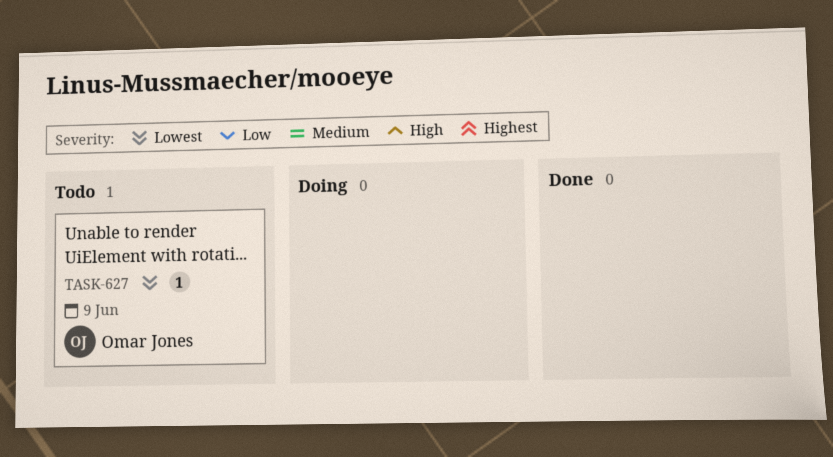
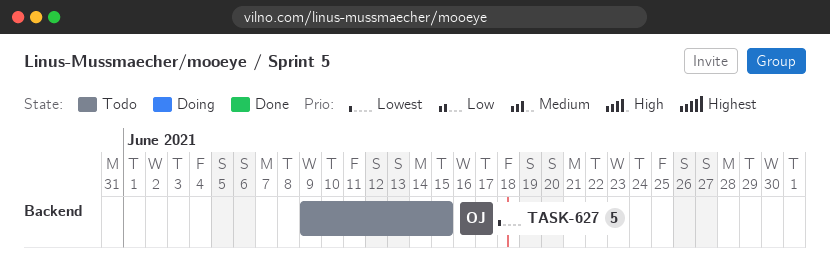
TASK-627, estimate: 1 -> 5
TASK-627, due: Jun 9 -> Jun 15

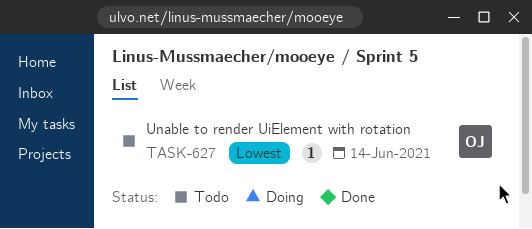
TASK-627, estimate: 5 -> 1
TASK-627, due: Jun 15 -> Jun 14

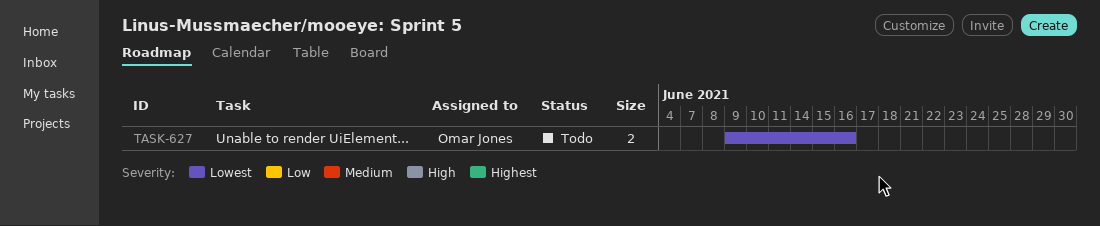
TASK-627, estimate: 1 -> 2
TASK-627, due: Jun 14 -> Jun 16

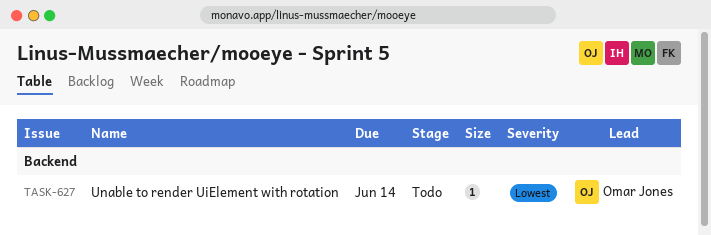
TASK-627, estimate: 2 -> 1
TASK-627, due: Jun 16 -> Jun 14

